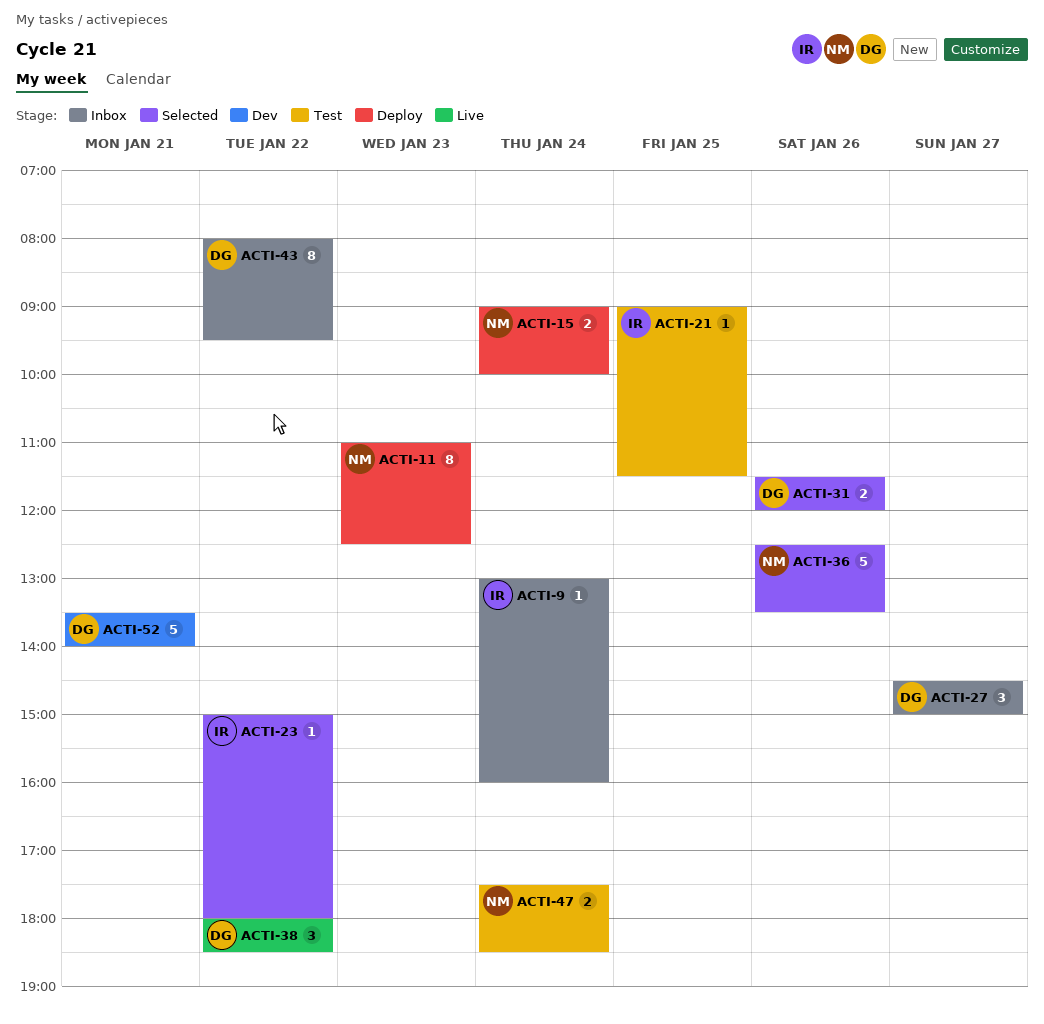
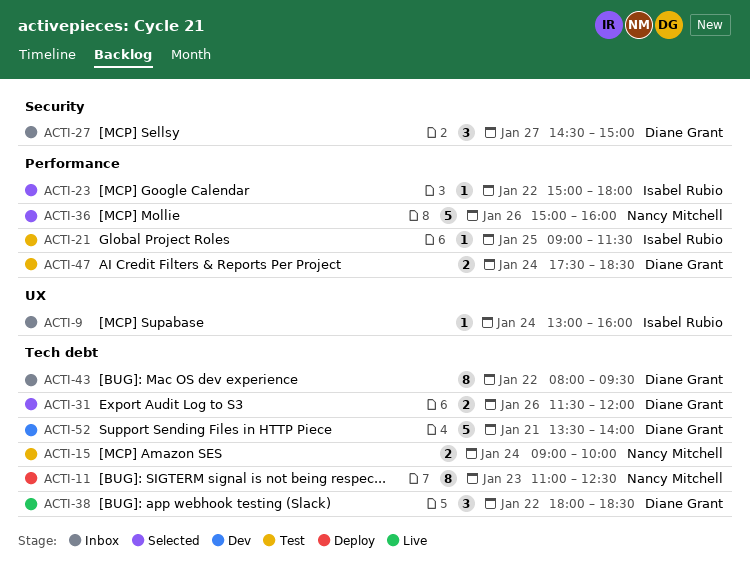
ACTI-15, status: Deploy -> Test
ACTI-36, begins: 12:30 -> 15:00
ACTI-36, ends: 13:30 -> 16:00
ACTI-47, owner: Nancy Mitchell -> Diane Grant

